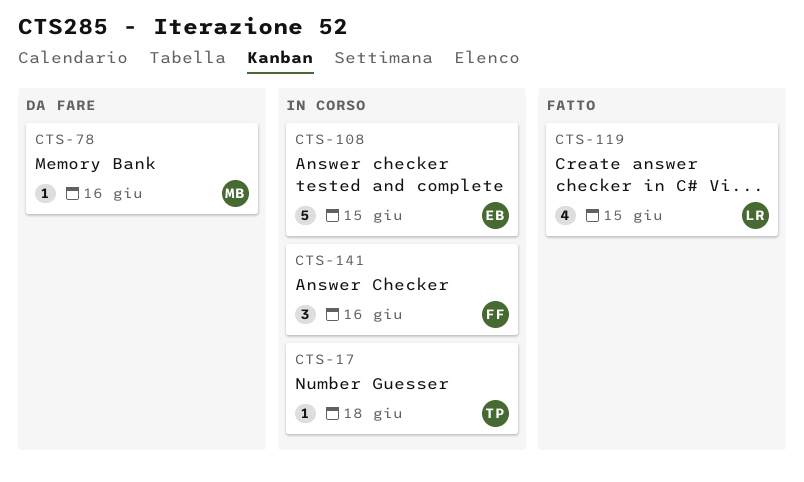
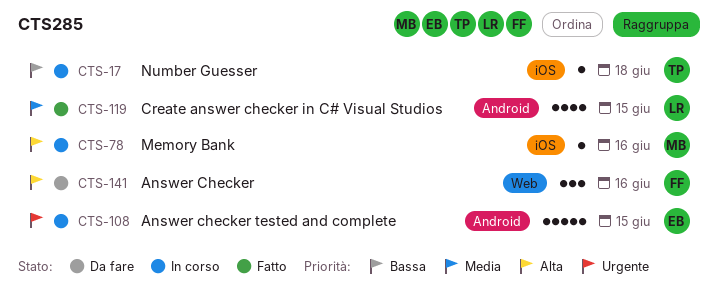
CTS-78, status: Da fare -> In corso
CTS-141, status: In corso -> Da fare

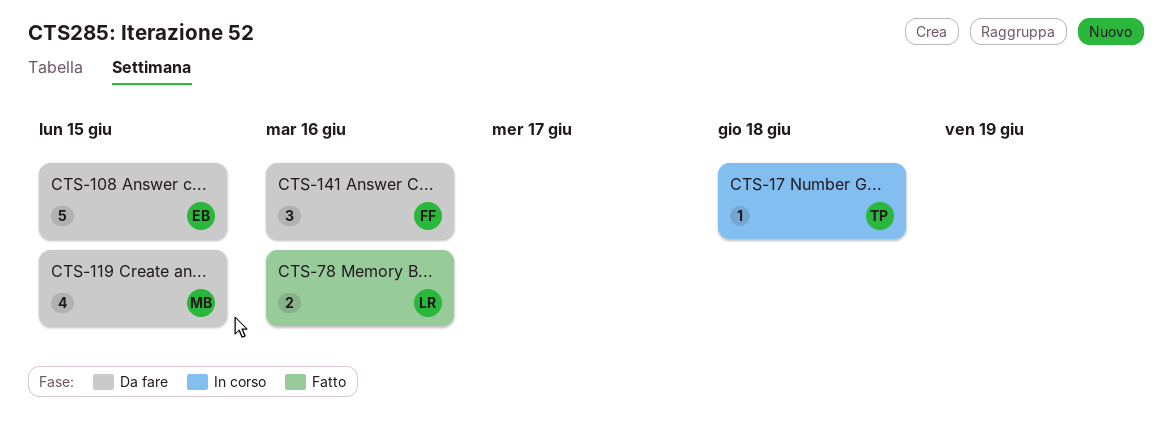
CTS-78, status: In corso -> Fatto
CTS-78, owner: MB -> LR
CTS-78, estimate: 1 -> 2
CTS-108, status: In corso -> Da fare
CTS-119, status: Fatto -> Da fare
CTS-119, owner: LR -> MB

